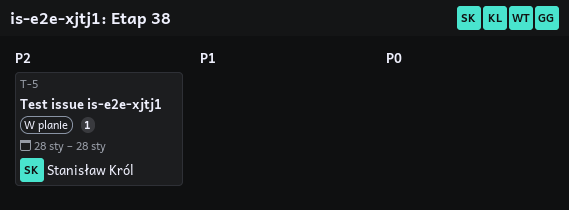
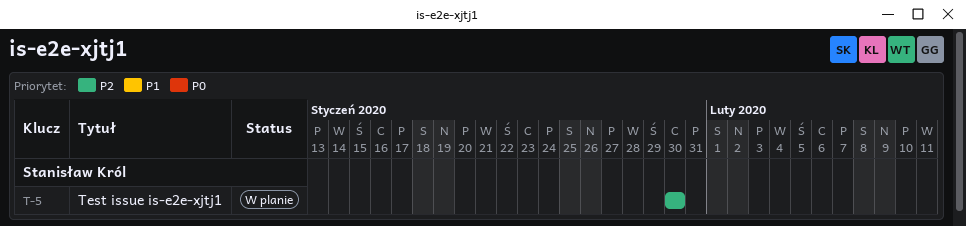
T-5, start: Jan 28 -> Jan 30
T-5, due: Jan 28 -> Jan 30

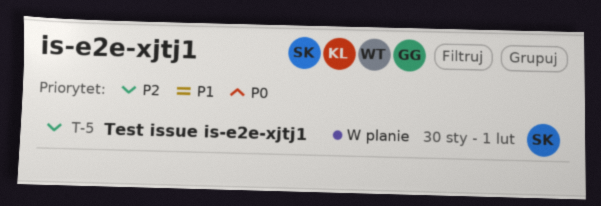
T-5, due: Jan 30 -> Feb 1

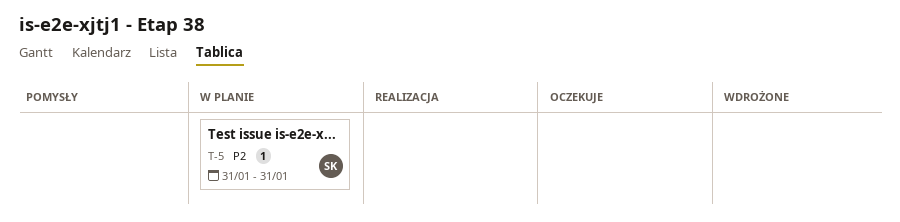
T-5, start: Jan 30 -> Jan 31
T-5, due: Feb 1 -> Jan 31

